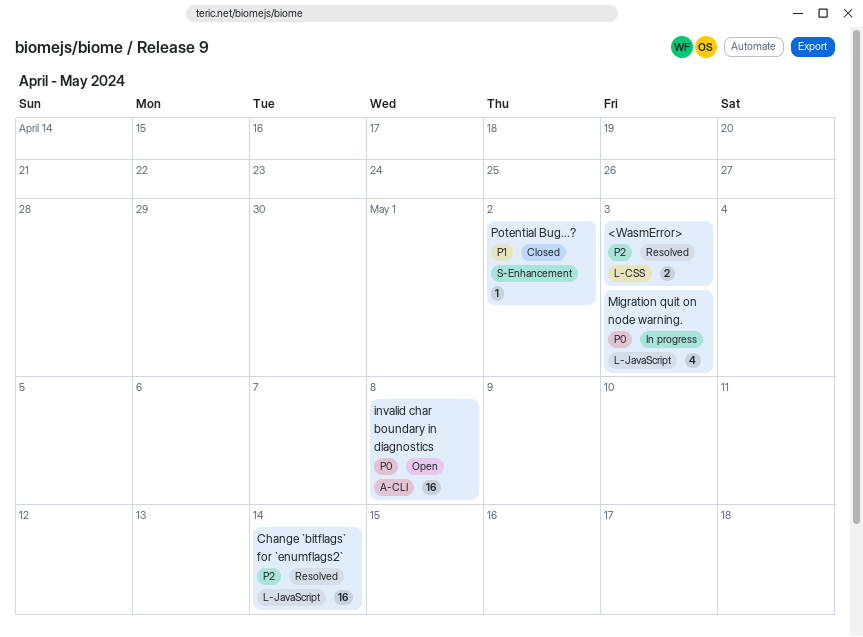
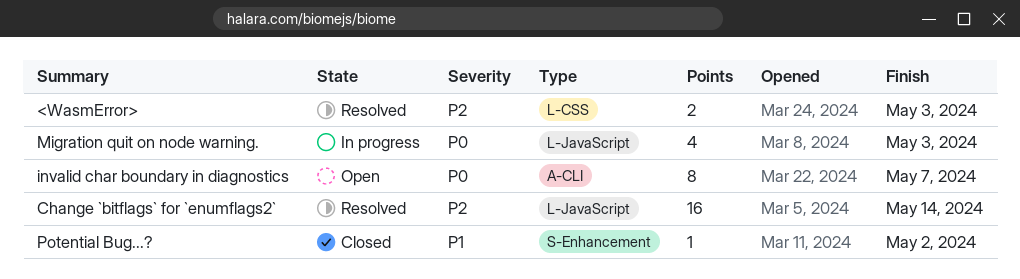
invalid char boundary in diagnostics, estimate: 16 -> 8
invalid char boundary in diagnostics, due: May 8 -> May 7

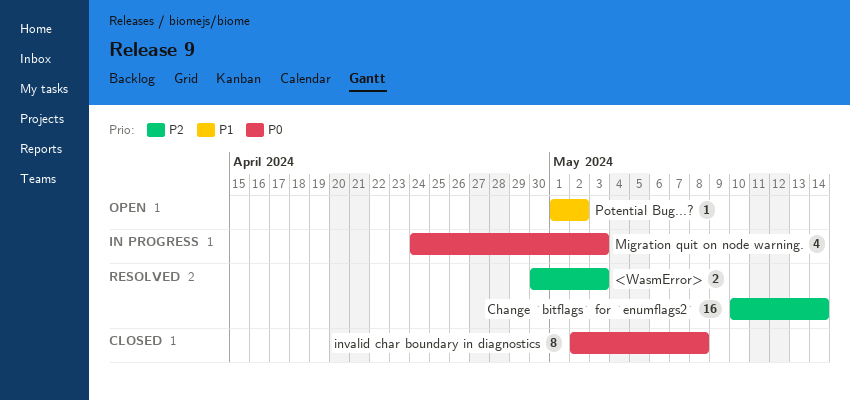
invalid char boundary in diagnostics, status: Open -> Closed
invalid char boundary in diagnostics, due: May 7 -> May 8
Potential Bug...?, status: Closed -> Open

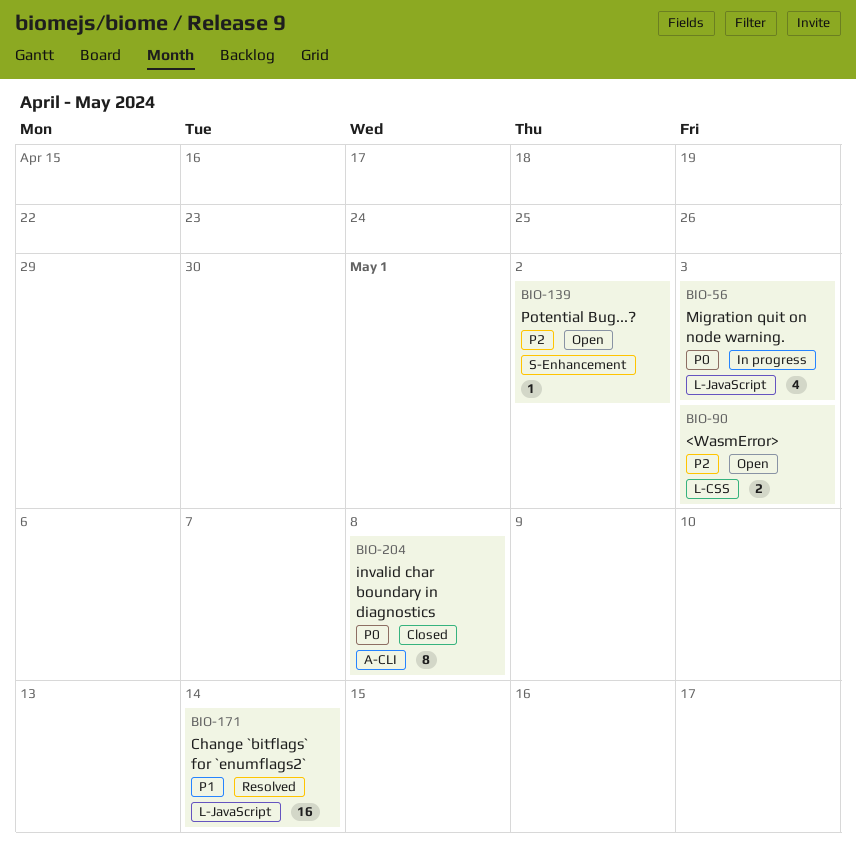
<WasmError>, status: Resolved -> Open
Change `bitflags` for `enumflags2`, priority: P2 -> P1
Potential Bug...?, priority: P1 -> P2

